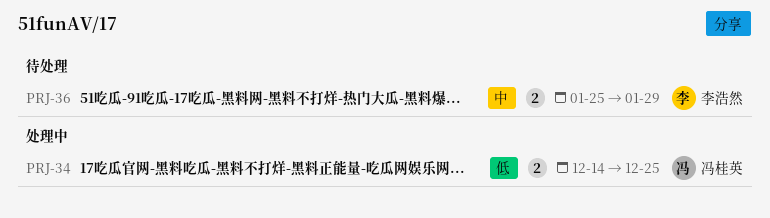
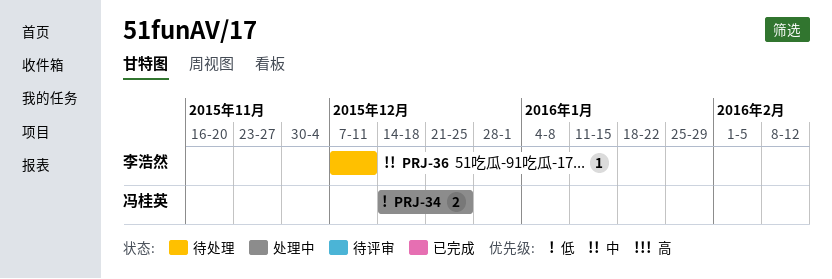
PRJ-36, estimate: 2 -> 1
PRJ-36, start: Jan 25 -> Dec 7
PRJ-36, due: Jan 29 -> Dec 11

